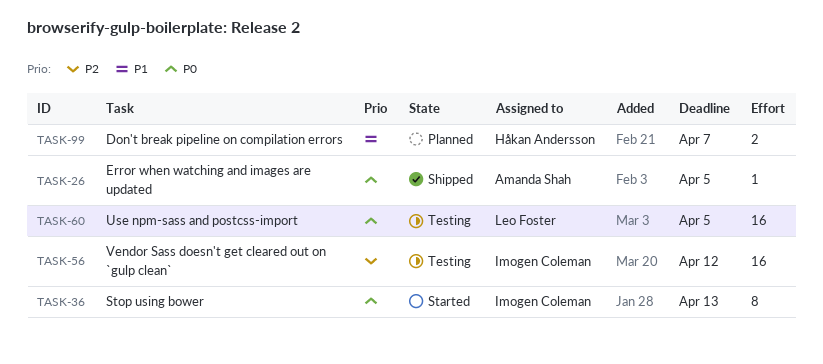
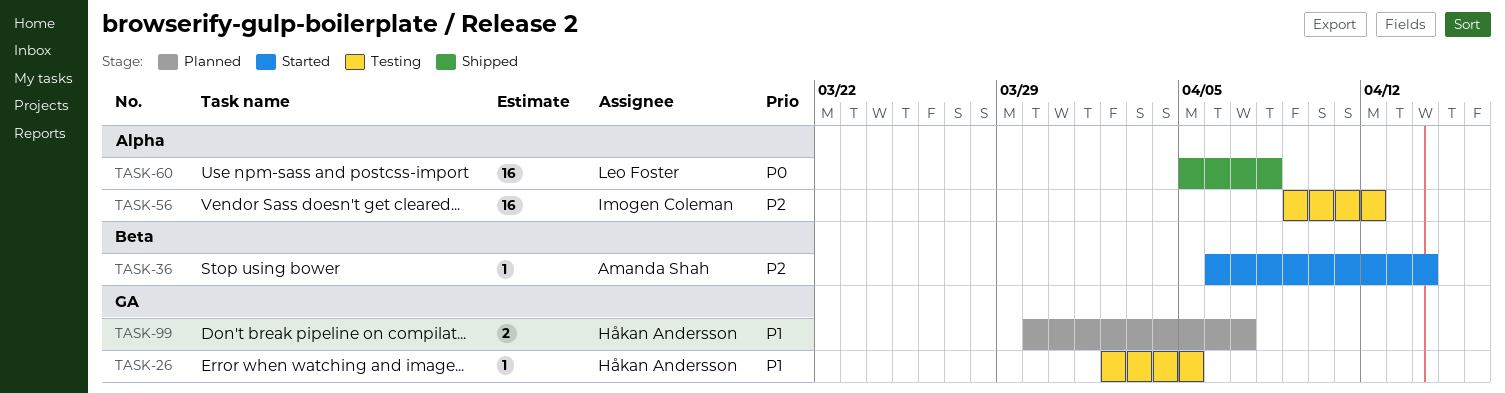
TASK-26, status: Shipped -> Testing
TASK-26, owner: Amanda Shah -> Håkan Andersson
TASK-26, priority: P0 -> P1
TASK-36, owner: Imogen Coleman -> Amanda Shah
TASK-36, priority: P0 -> P2
TASK-36, estimate: 8 -> 1
TASK-36, due: Apr 13 -> Apr 14
TASK-60, status: Testing -> Shipped
TASK-60, due: Apr 5 -> Apr 8

